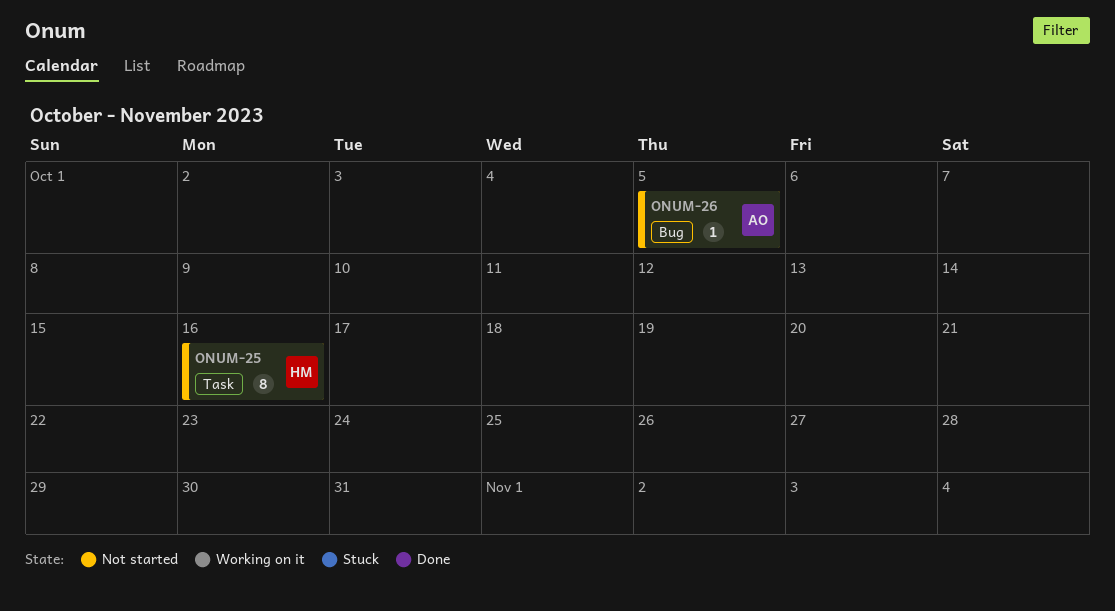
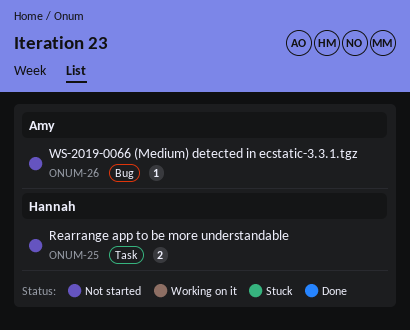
ONUM-25, estimate: 8 -> 2

